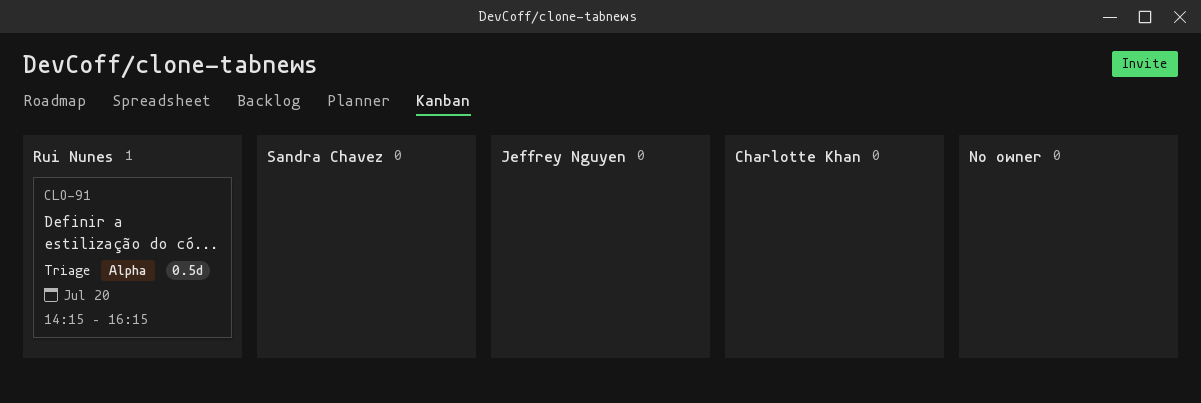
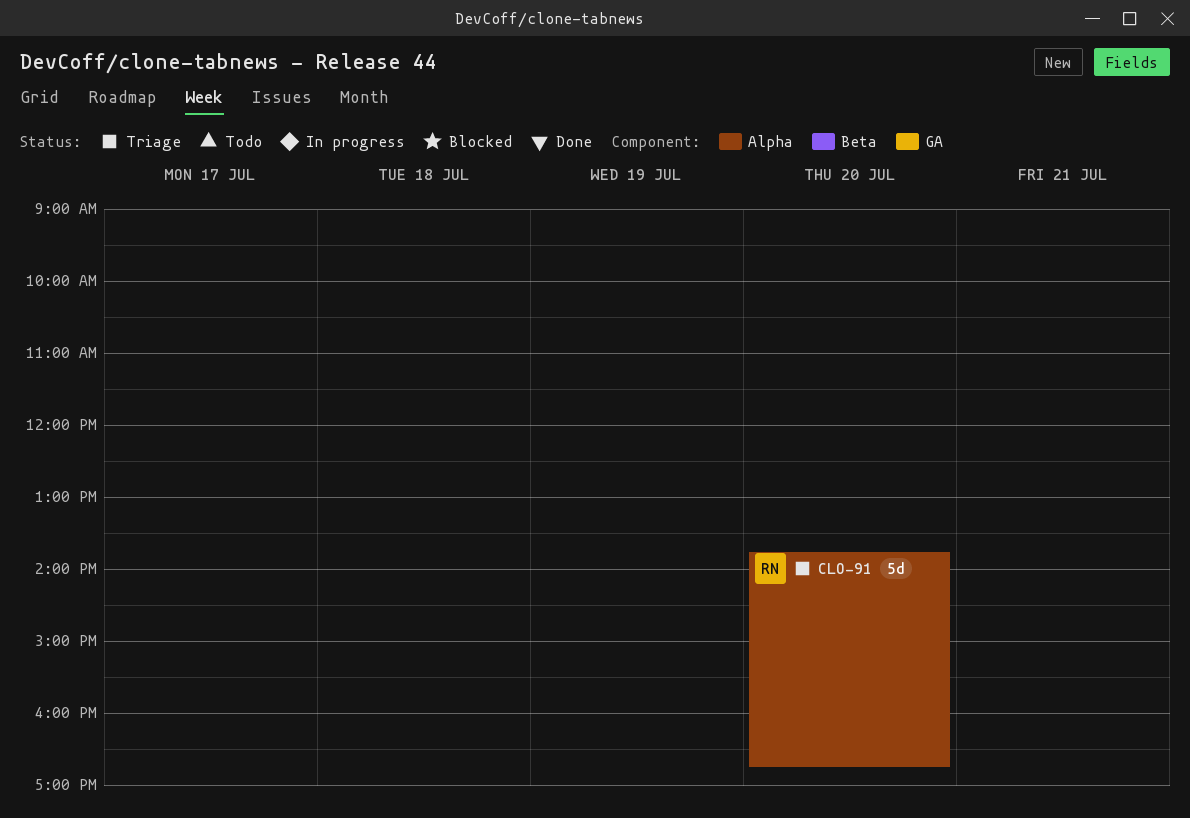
CLO-91, estimate: 0.5d -> 5d
CLO-91, begins: 14:15 -> 13:45
CLO-91, ends: 16:15 -> 16:45

